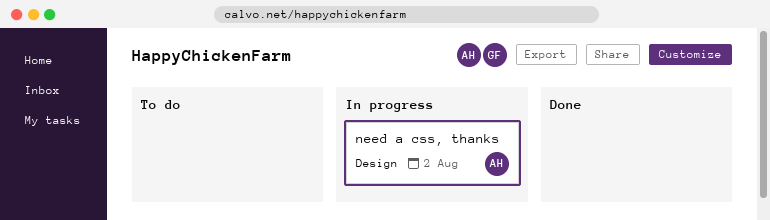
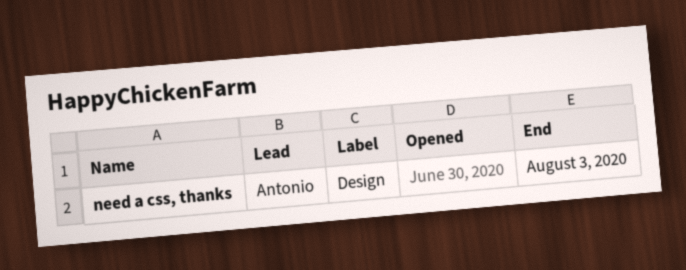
need a css, thanks, due: Aug 2 -> Aug 3

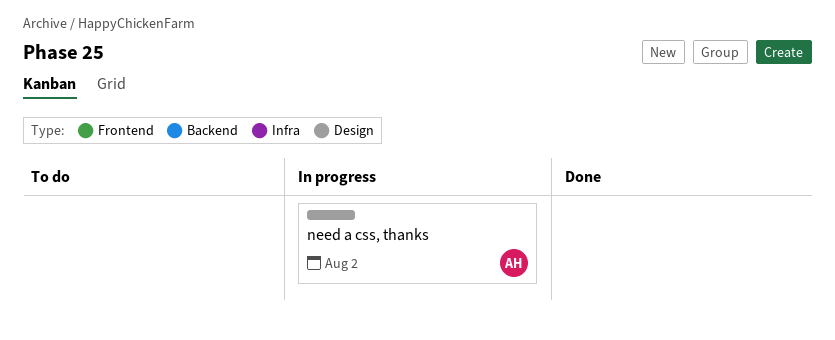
need a css, thanks, due: Aug 3 -> Aug 2

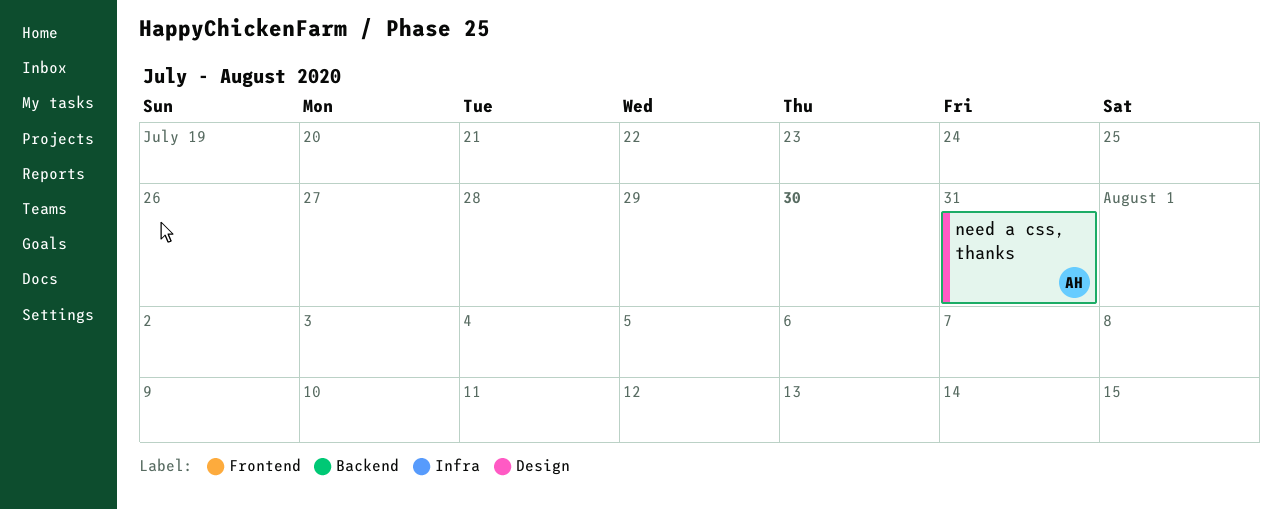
need a css, thanks, due: Aug 2 -> Jul 31

